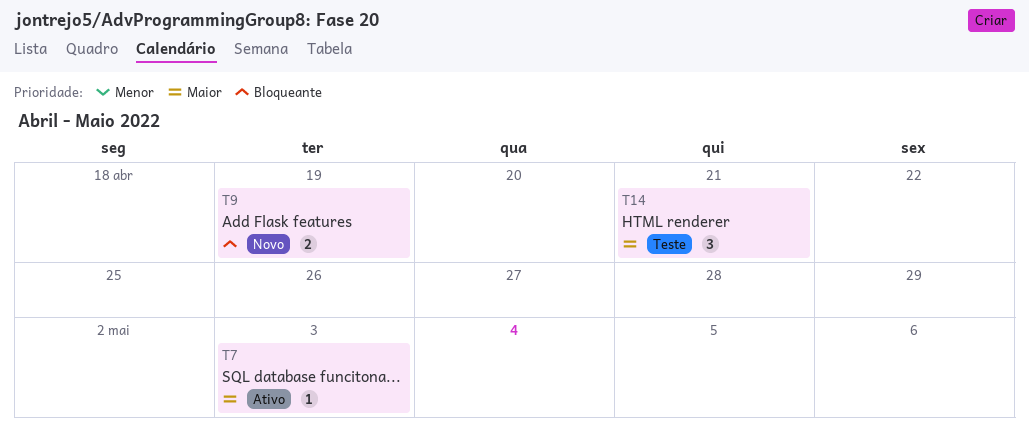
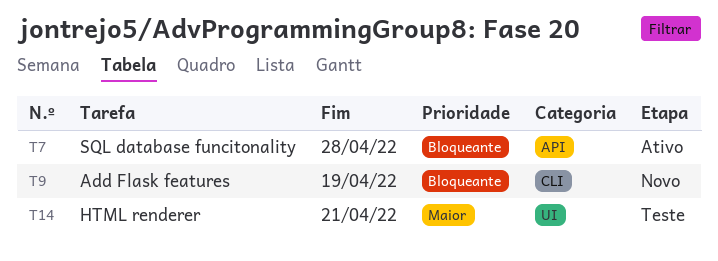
T7, priority: Maior -> Bloqueante
T7, due: May 3 -> Apr 28

